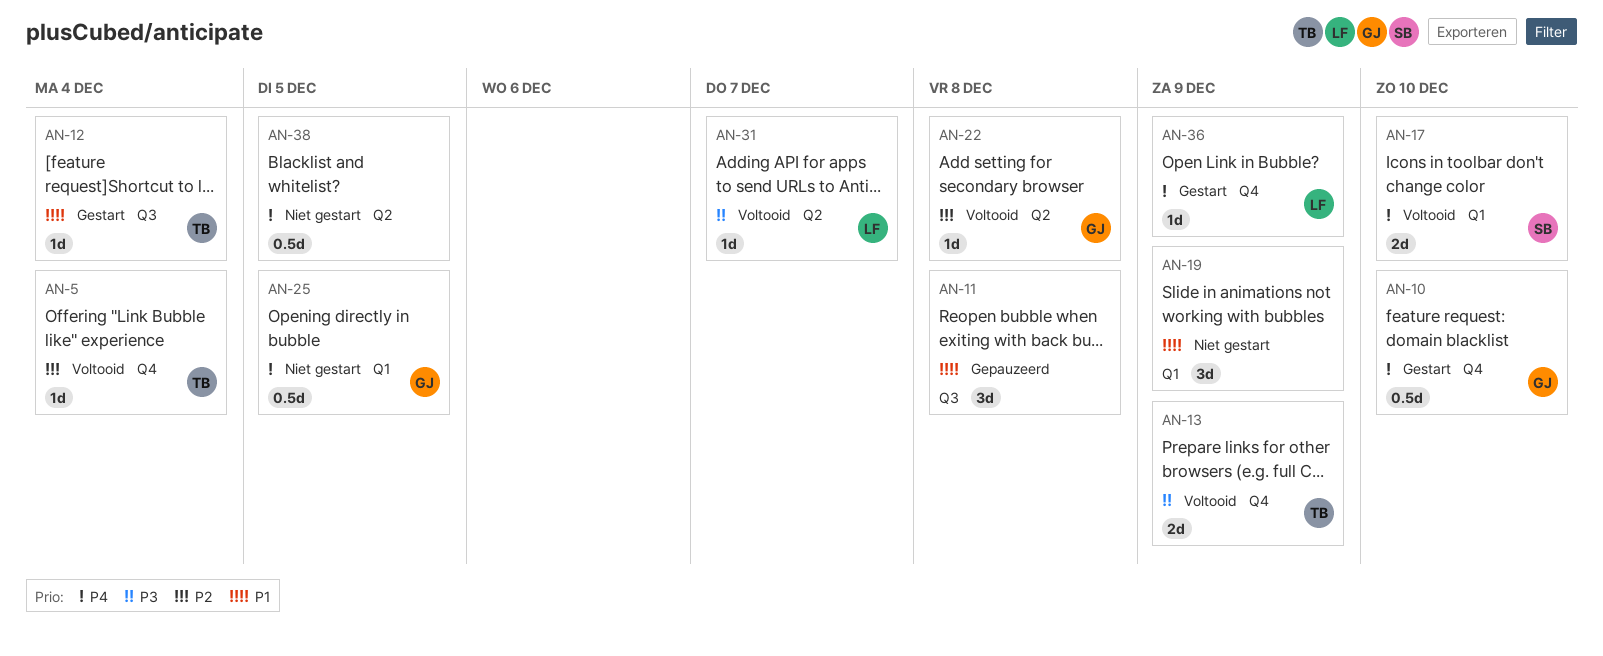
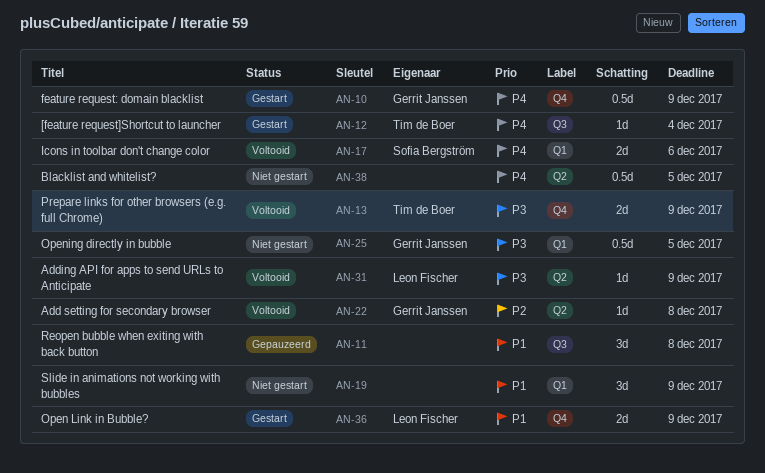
AN-5: present -> none
AN-10, due: Dec 10 -> Dec 9
AN-12, priority: P1 -> P4
AN-17, due: Dec 10 -> Dec 6
AN-25, priority: P4 -> P3
AN-31, due: Dec 7 -> Dec 9
AN-36, priority: P4 -> P1
AN-36, estimate: 1d -> 2d

